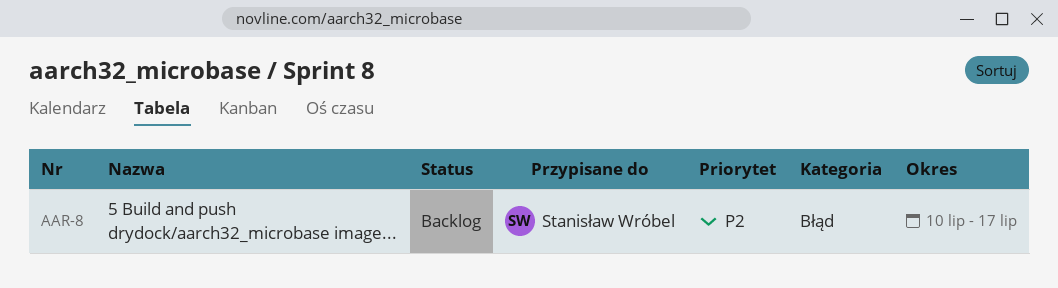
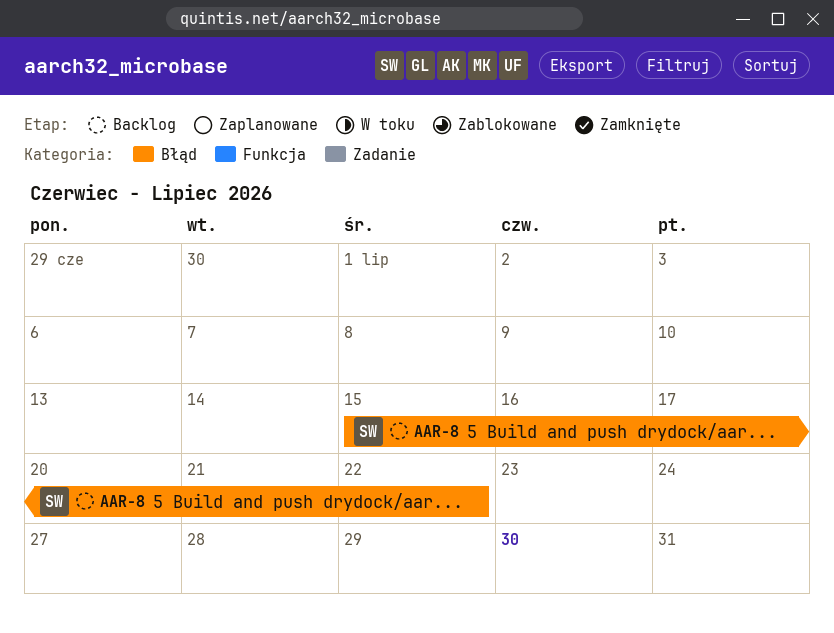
AAR-8, start: Jul 10 -> Jul 15
AAR-8, due: Jul 17 -> Jul 22

